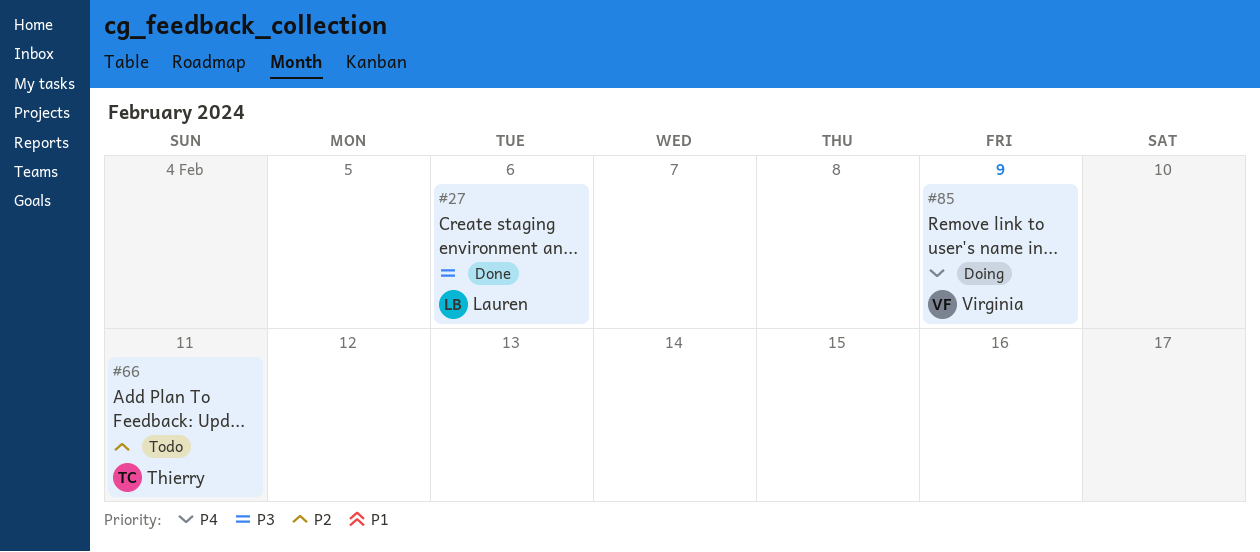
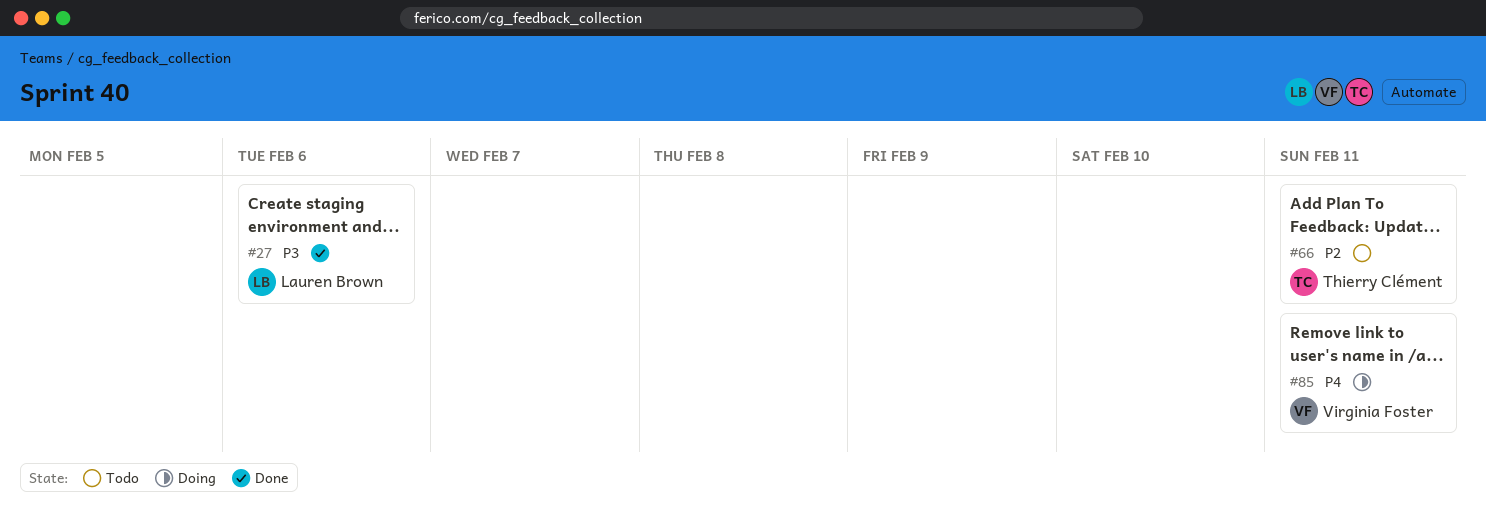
#85, due: Feb 9 -> Feb 11

